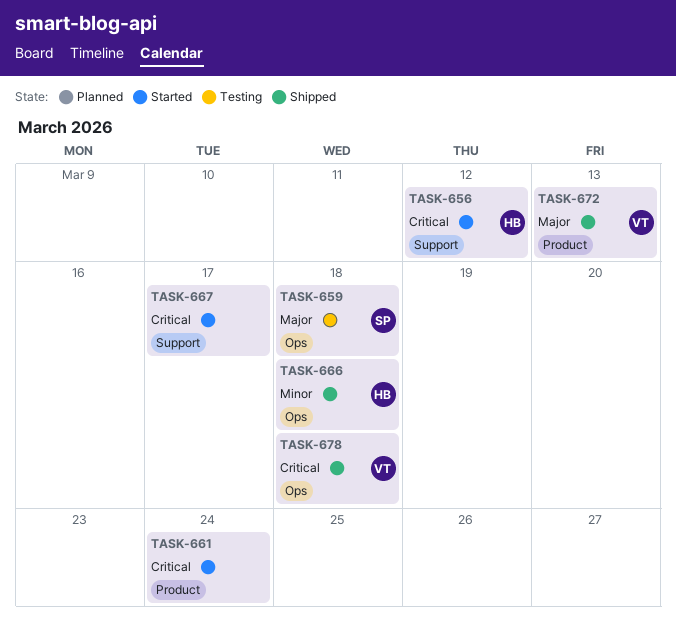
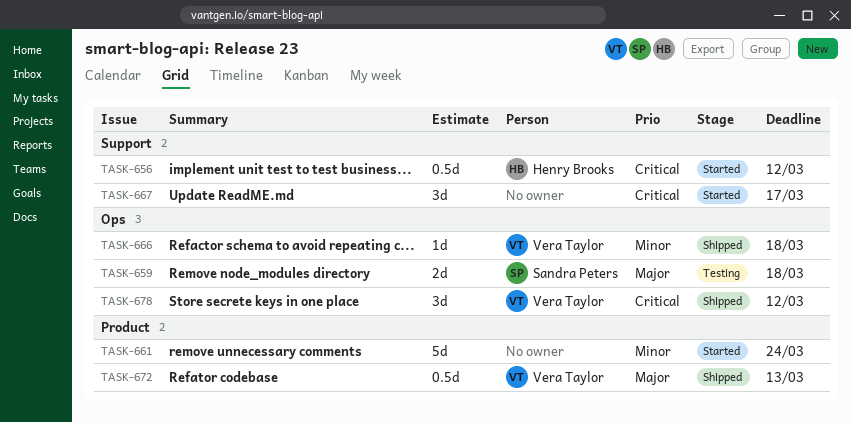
TASK-661, priority: Critical -> Minor
TASK-666, owner: Henry Brooks -> Vera Taylor
TASK-678, due: Mar 18 -> Mar 12

